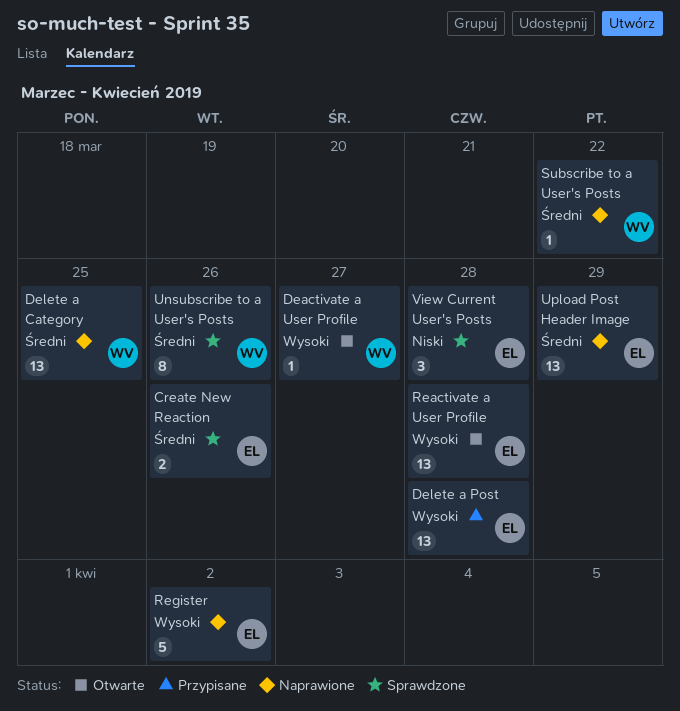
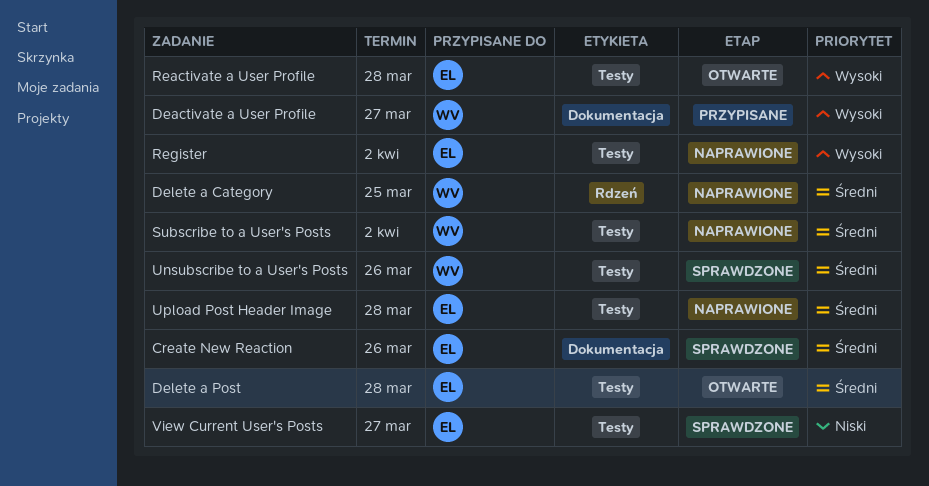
Deactivate a User Profile, status: Otwarte -> Przypisane
Delete a Post, status: Przypisane -> Otwarte
Delete a Post, priority: Wysoki -> Średni
Subscribe to a User's Posts, due: Mar 22 -> Apr 2
Upload Post Header Image, due: Mar 29 -> Mar 28
View Current User's Posts, due: Mar 28 -> Mar 27

